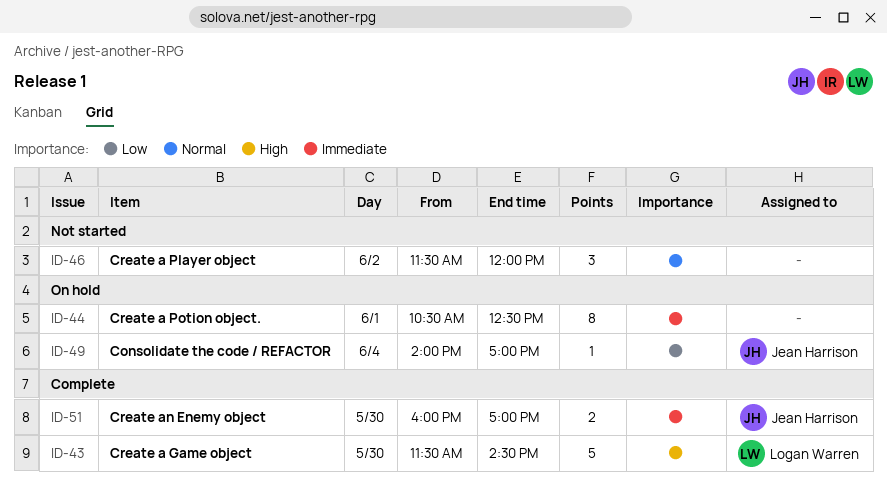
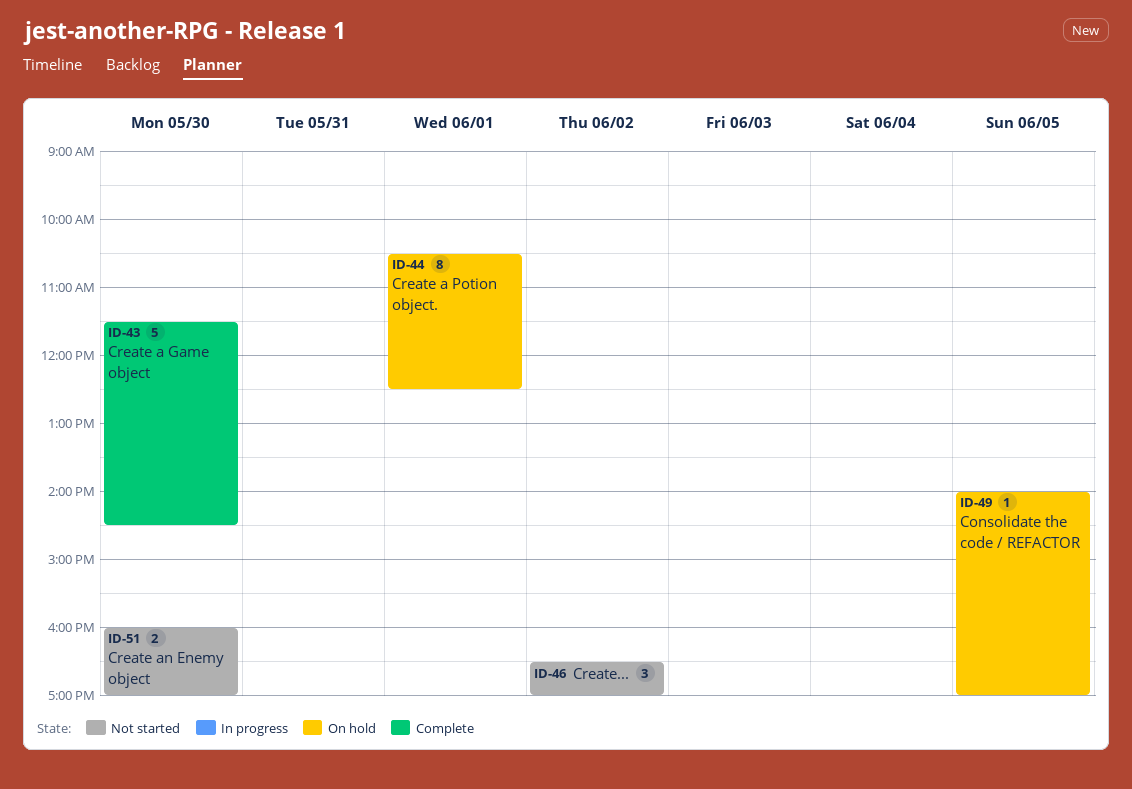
ID-46, begins: 11:30 -> 16:30
ID-46, ends: 12:00 -> 17:00
ID-49, day: Jun 4 -> Jun 5
ID-51, status: Complete -> Not started

